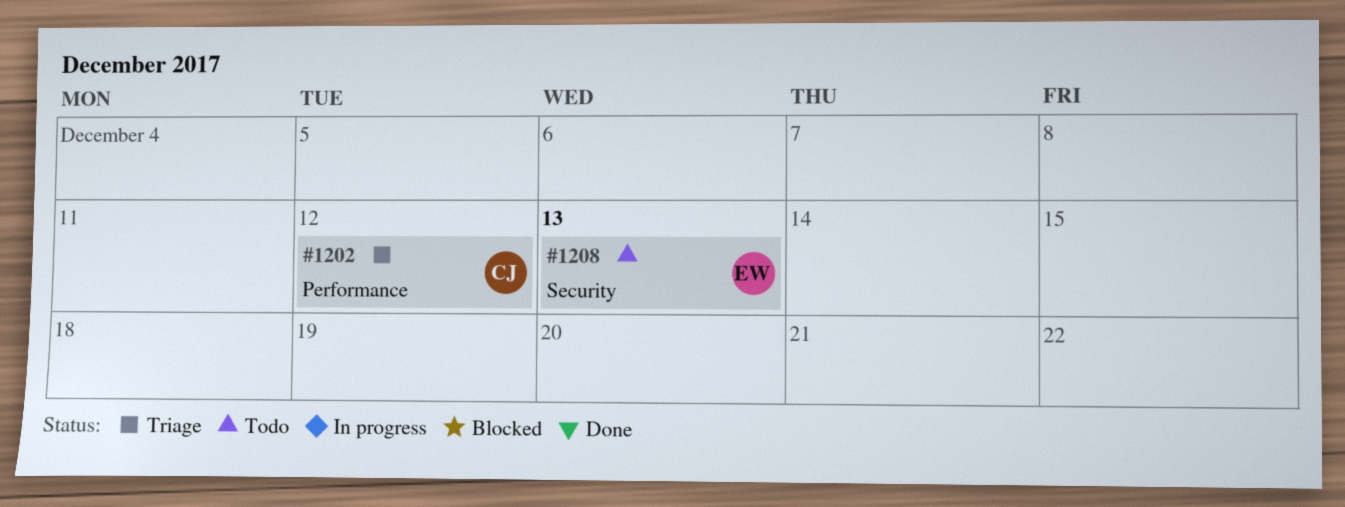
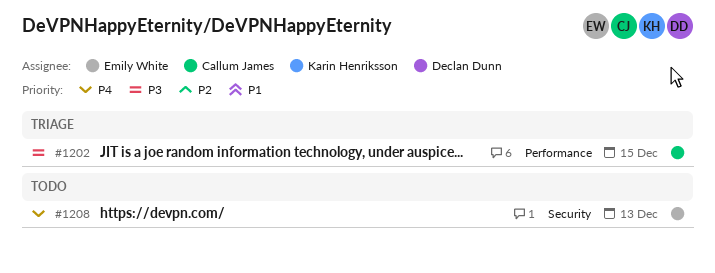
#1202, due: Dec 12 -> Dec 15

